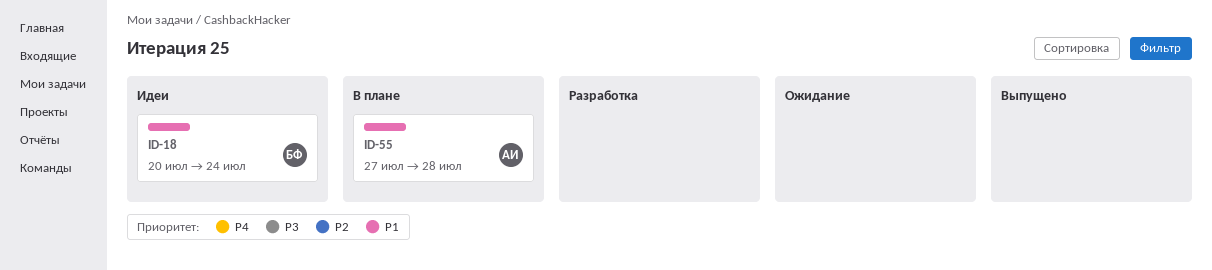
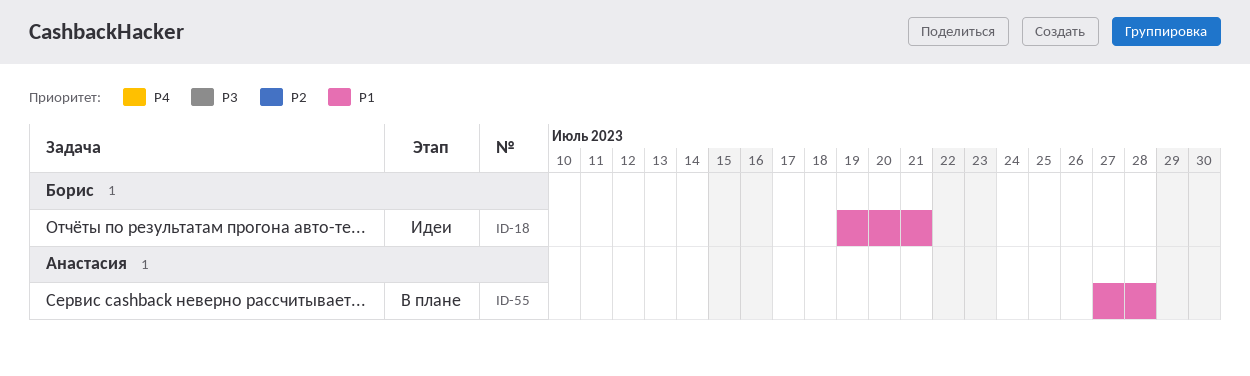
ID-18, start: Jul 20 -> Jul 19
ID-18, due: Jul 24 -> Jul 21

